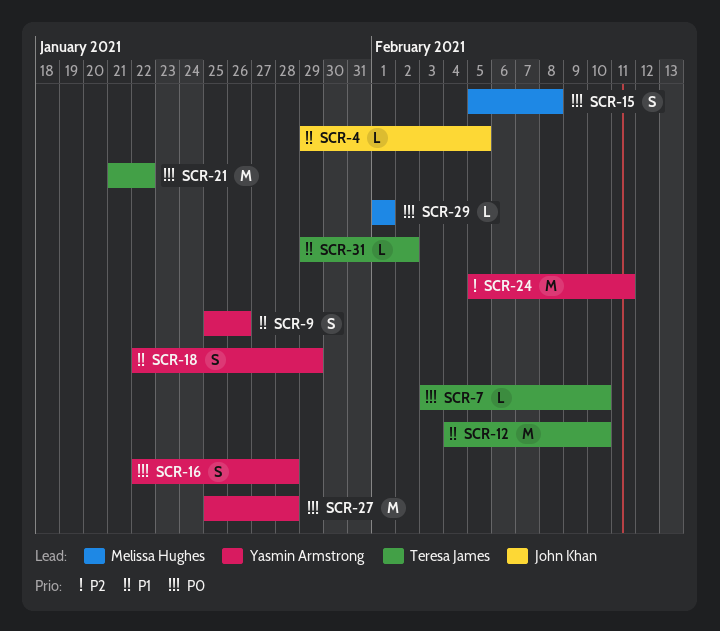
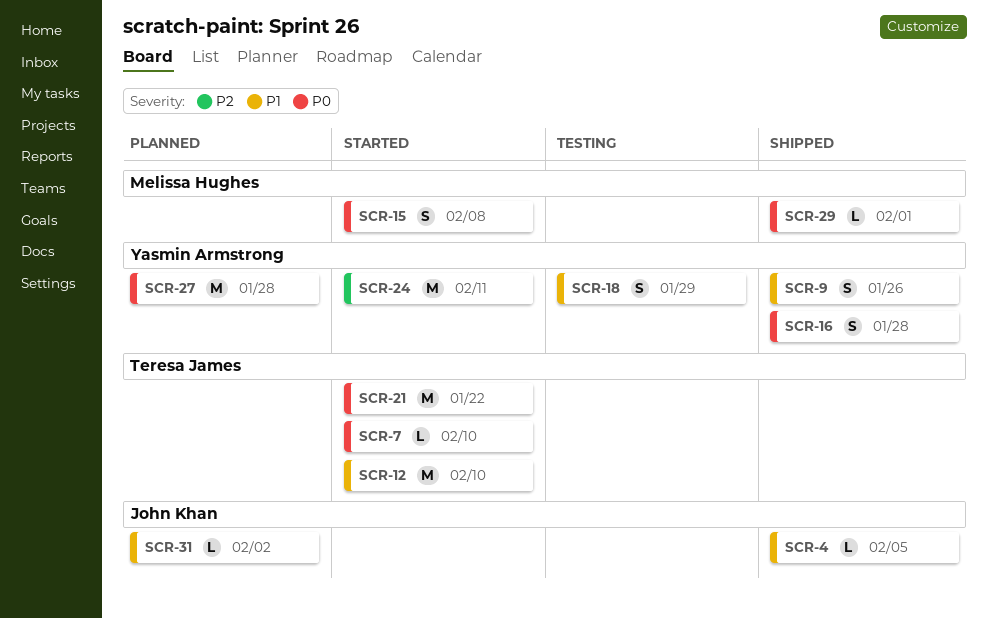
SCR-31, owner: Teresa James -> John Khan

